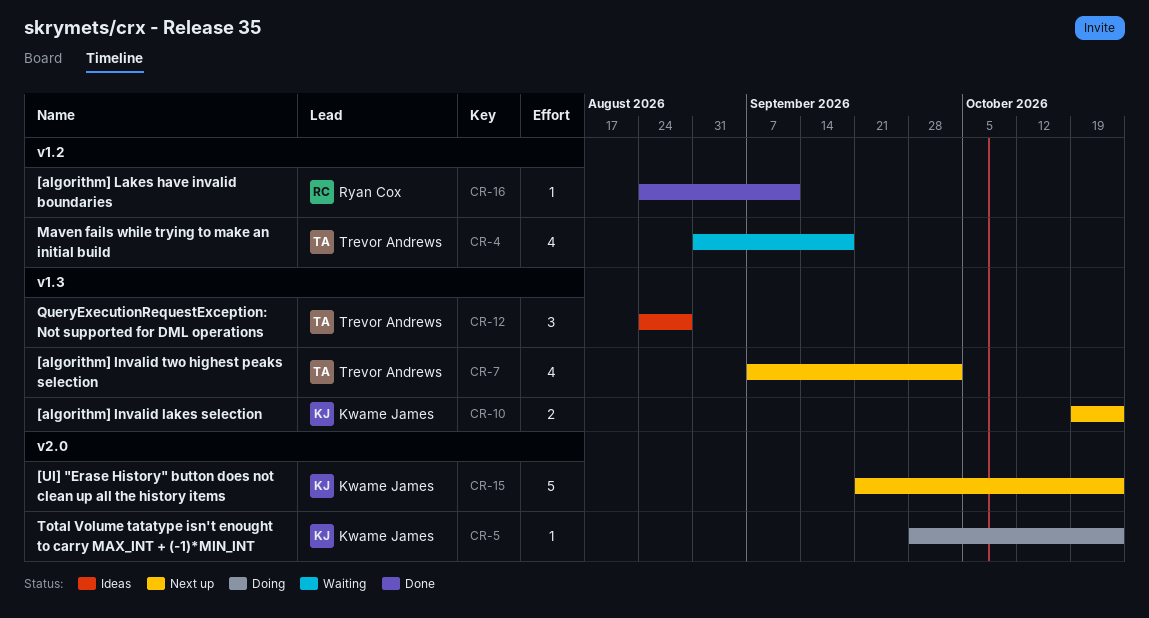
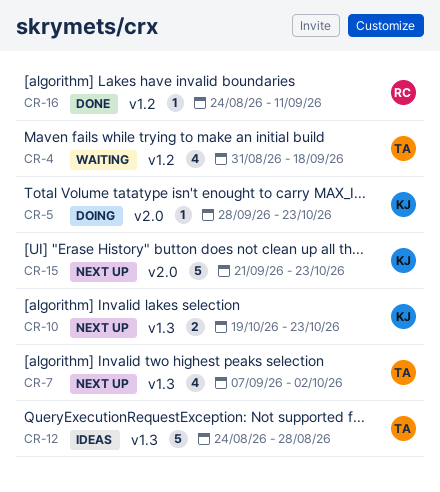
CR-12, estimate: 3 -> 5

